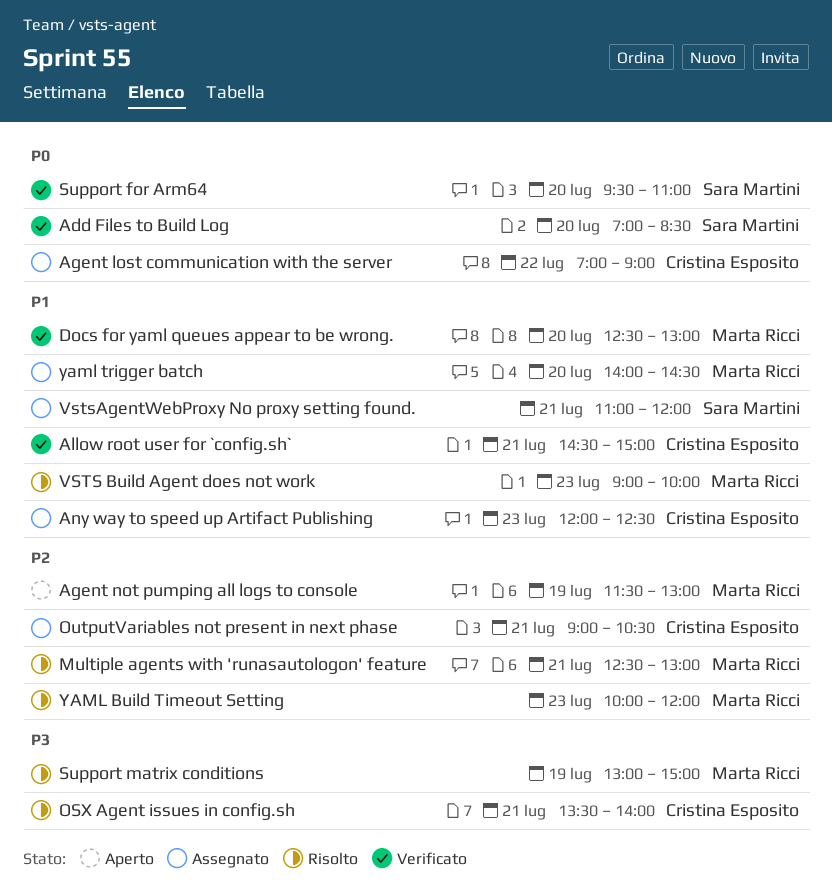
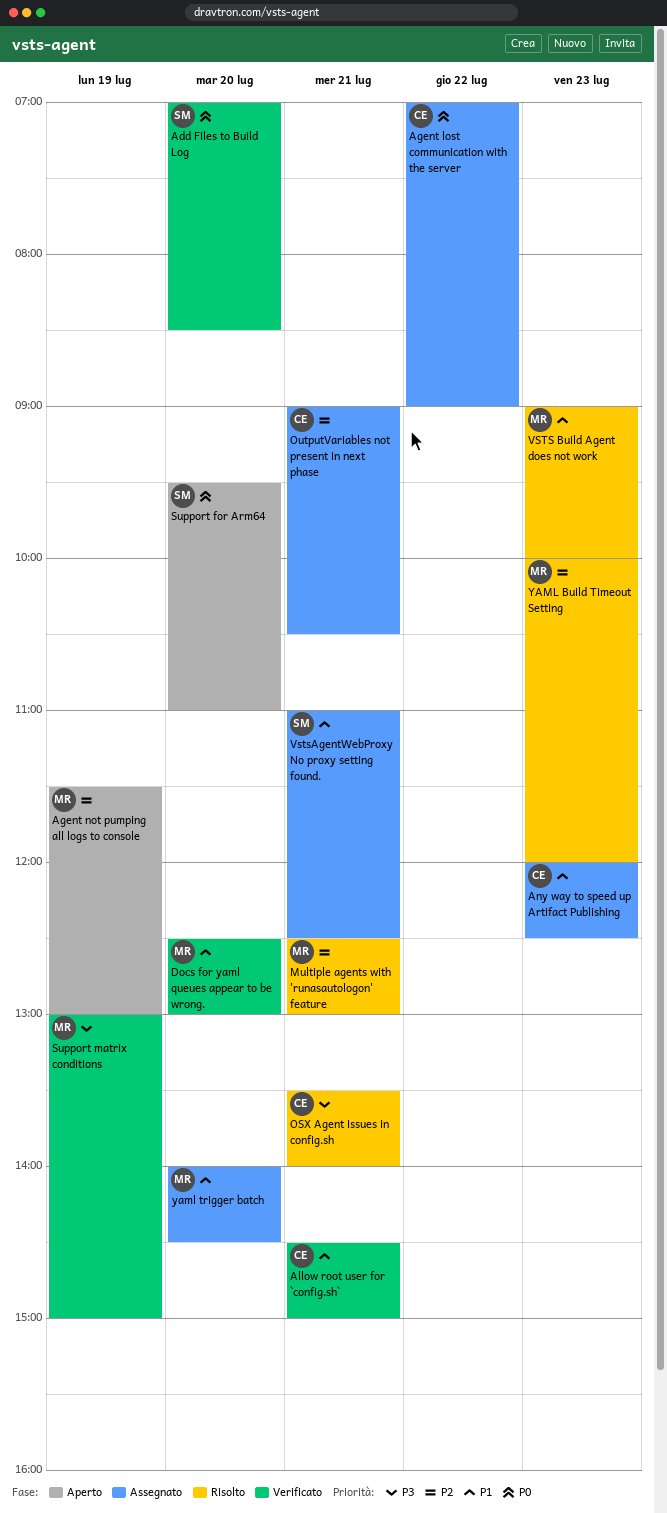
Support for Arm64, status: Verificato -> Aperto
Support matrix conditions, status: Risolto -> Verificato
VstsAgentWebProxy No proxy setting found., ends: 12:00 -> 12:30

